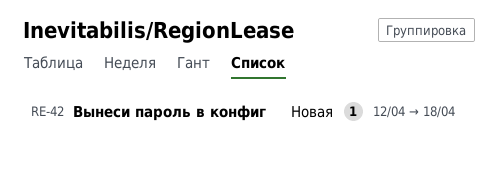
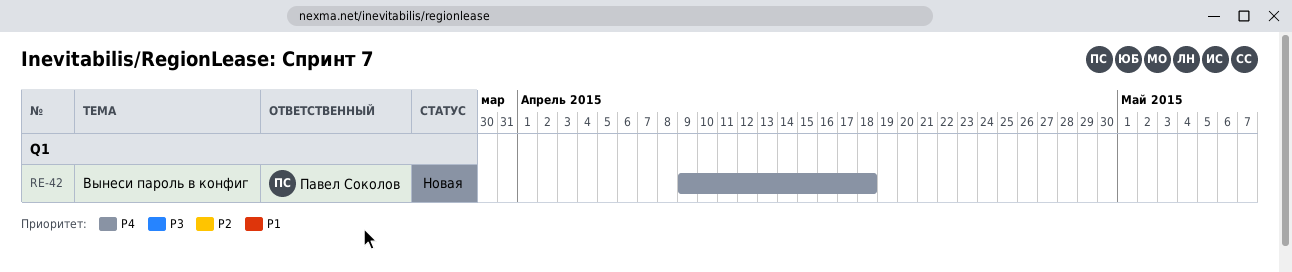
RE-42, start: Apr 12 -> Apr 9

